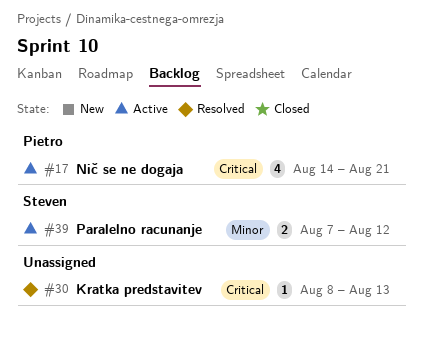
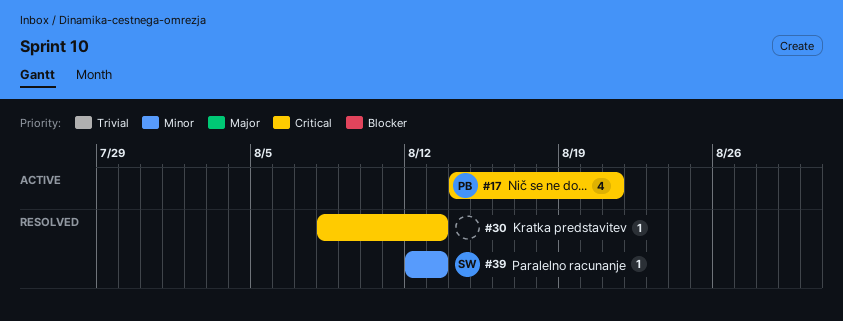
#39, status: Active -> Resolved
#39, estimate: 2 -> 1
#39, start: Aug 7 -> Aug 12
#39, due: Aug 12 -> Aug 13

